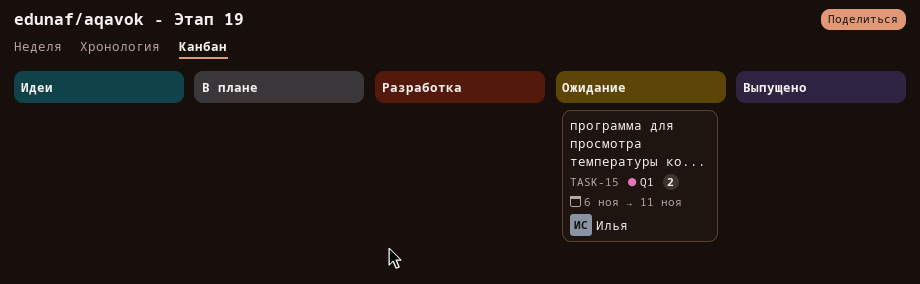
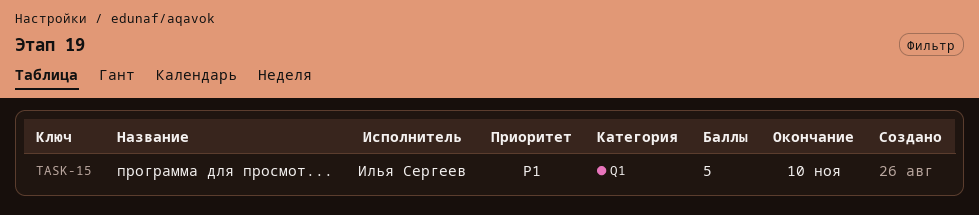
TASK-15, estimate: 2 -> 5
TASK-15, due: Nov 11 -> Nov 10

